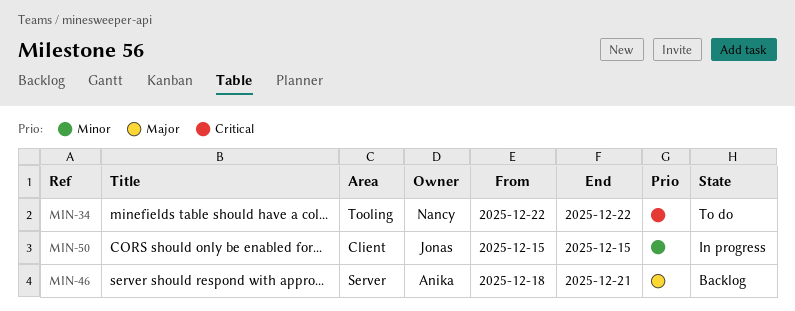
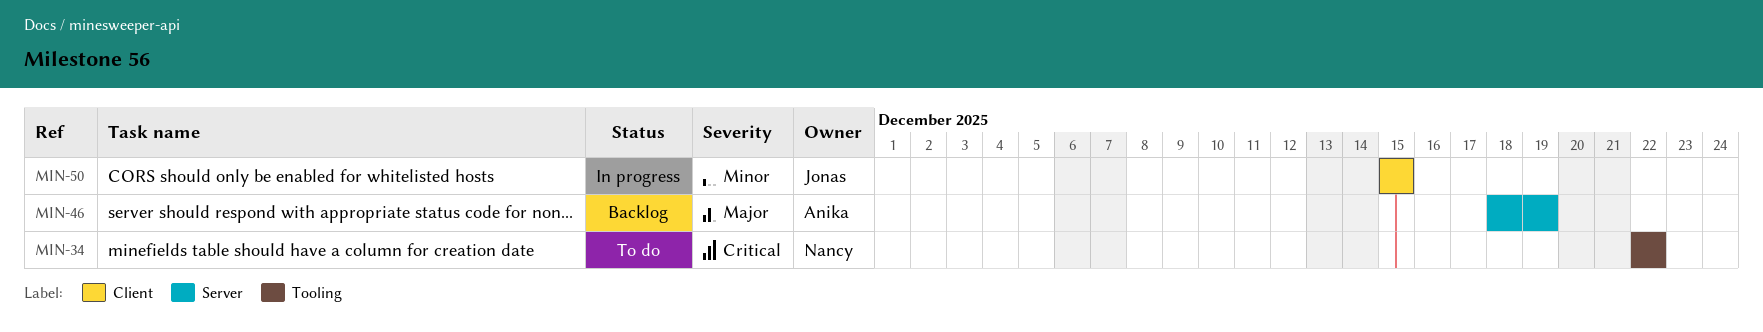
MIN-46, due: Dec 21 -> Dec 19

